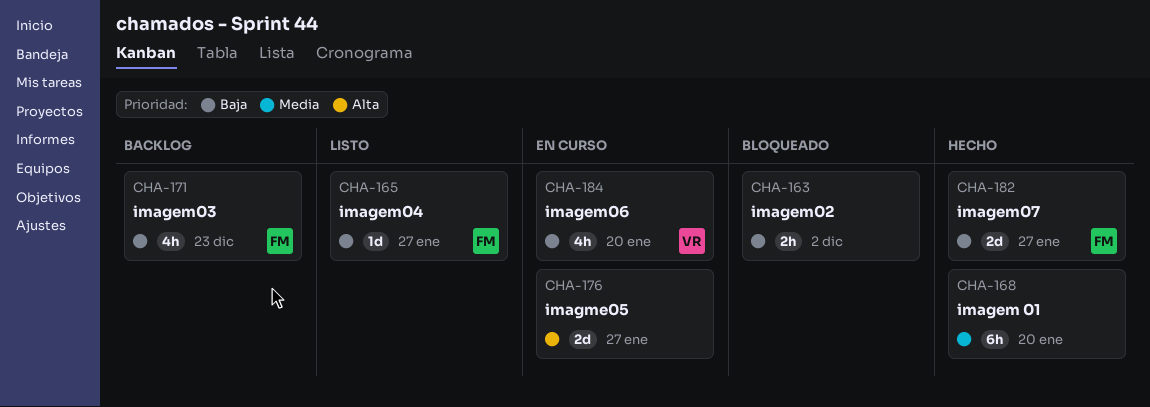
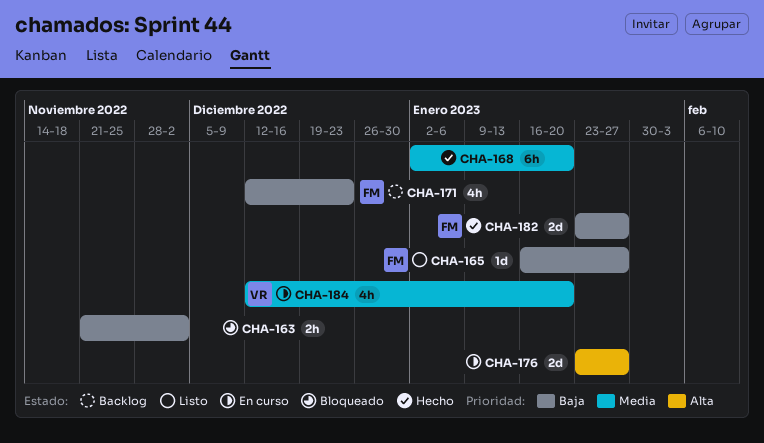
CHA-184, priority: Baja -> Media

